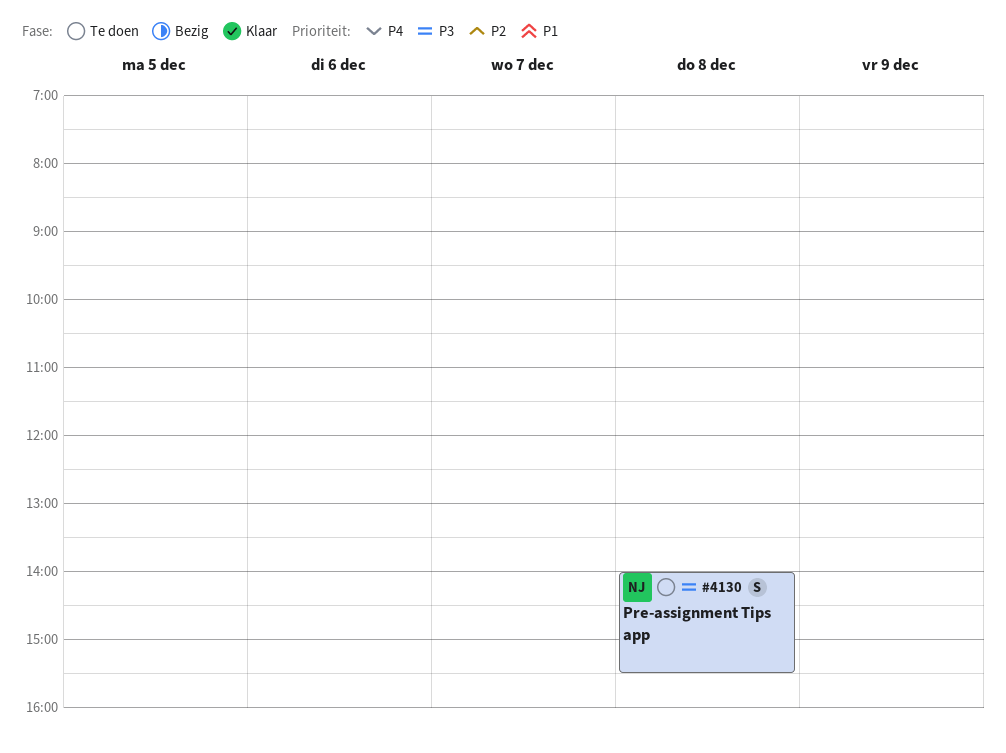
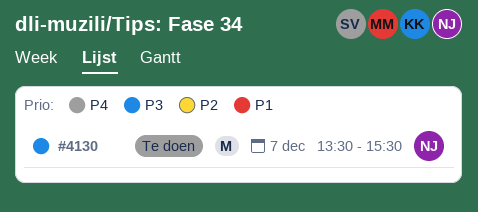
#4130, estimate: S -> M
#4130, day: Dec 8 -> Dec 7
#4130, begins: 14:00 -> 13:30

